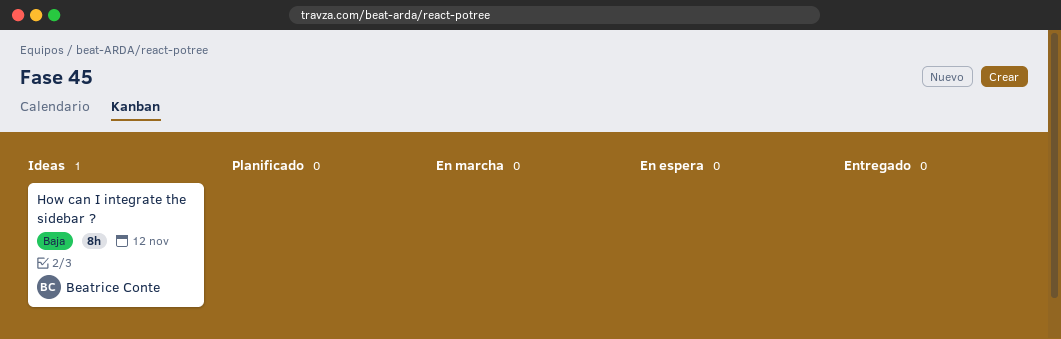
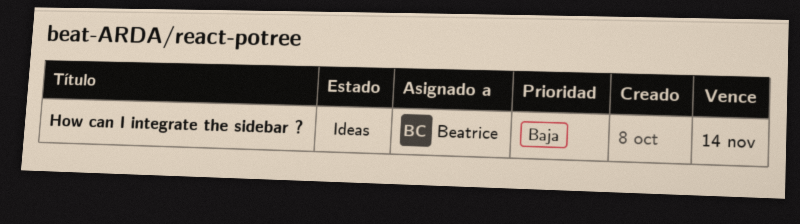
How can I integrate the sidebar ?, due: Nov 12 -> Nov 14

